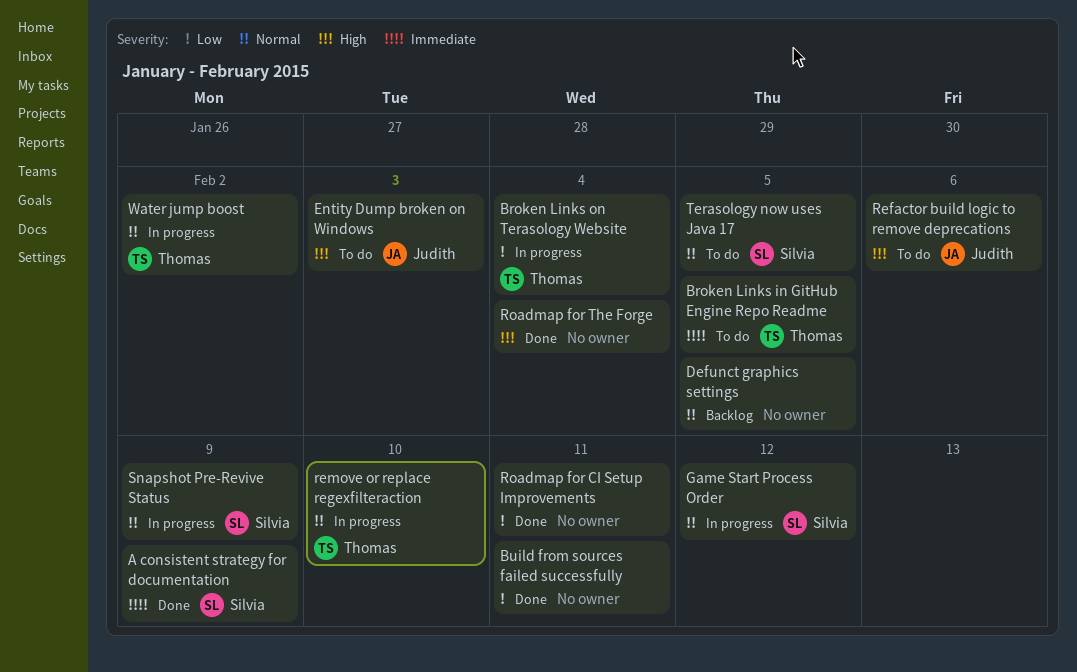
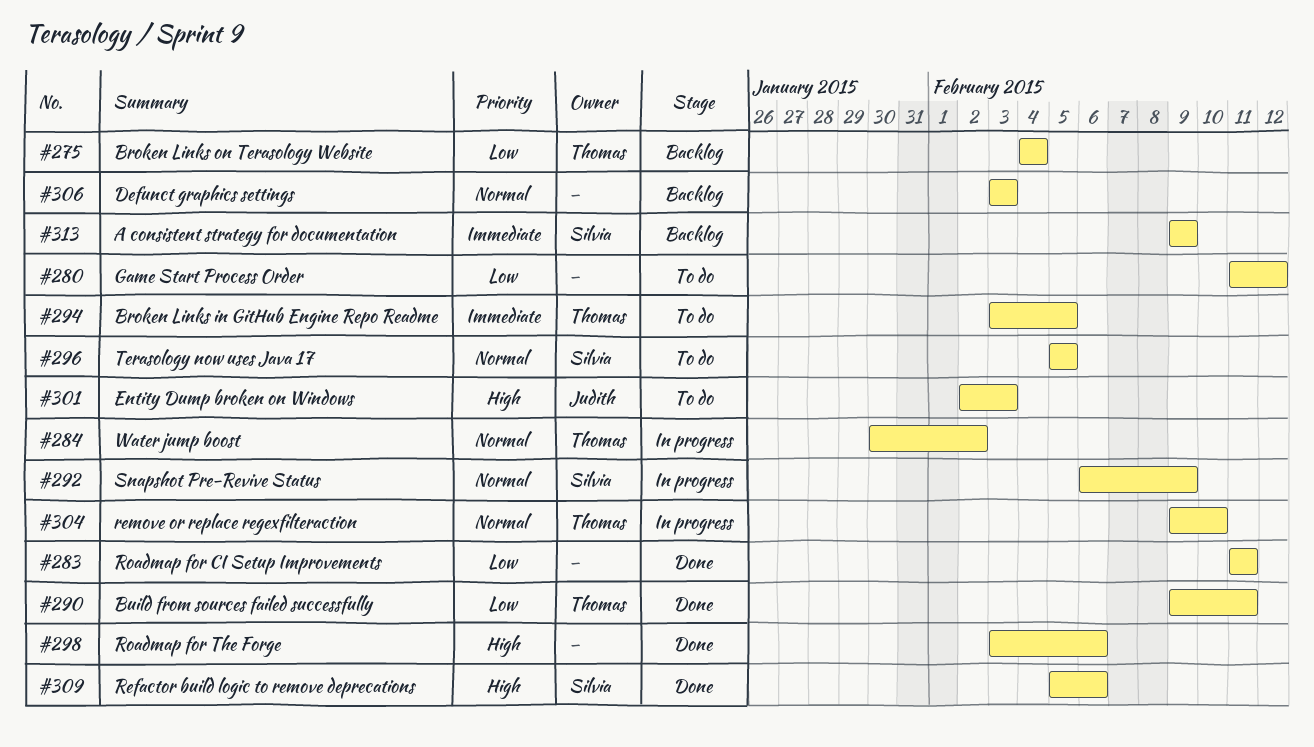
A consistent strategy for documentation, status: Done -> Backlog
Broken Links on Terasology Website, status: In progress -> Backlog
Build from sources failed successfully, owner: none -> Thomas
Defunct graphics settings, due: Feb 5 -> Feb 3
Game Start Process Order, status: In progress -> To do
Game Start Process Order, owner: Silvia -> none
Game Start Process Order, priority: Normal -> Low
Refactor build logic to remove deprecations, status: To do -> Done
Refactor build logic to remove deprecations, owner: Judith -> Silvia
Roadmap for The Forge, due: Feb 4 -> Feb 6

